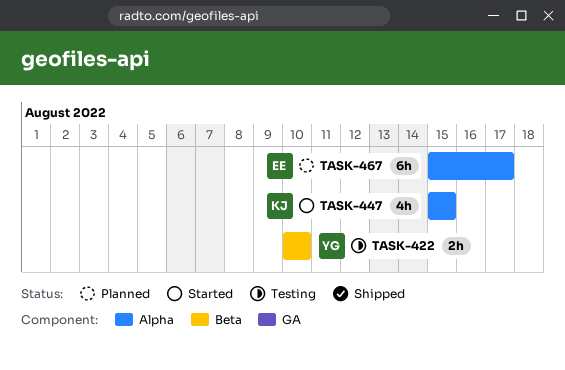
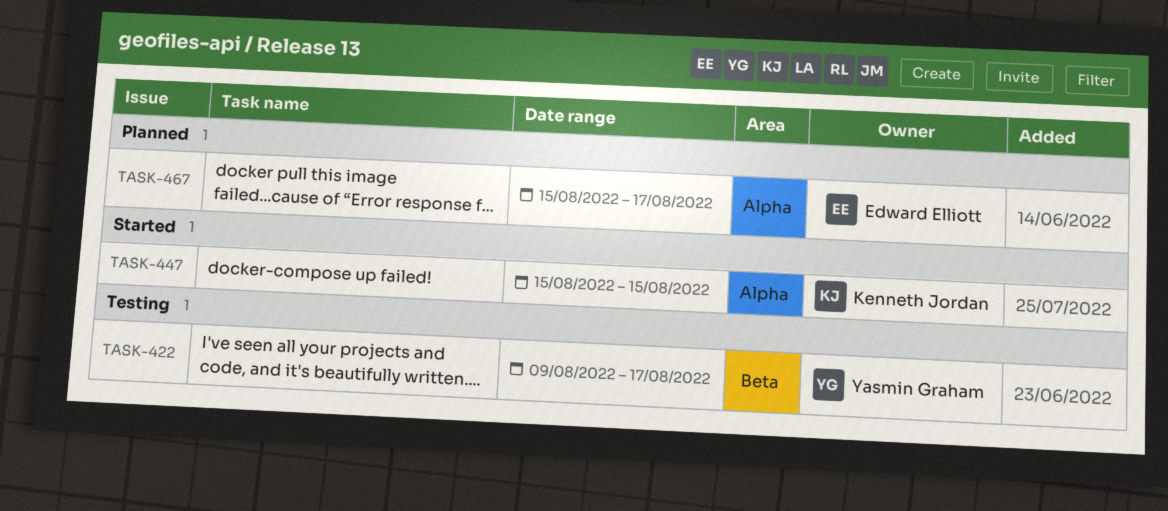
TASK-422, start: Aug 10 -> Aug 9
TASK-422, due: Aug 10 -> Aug 17

